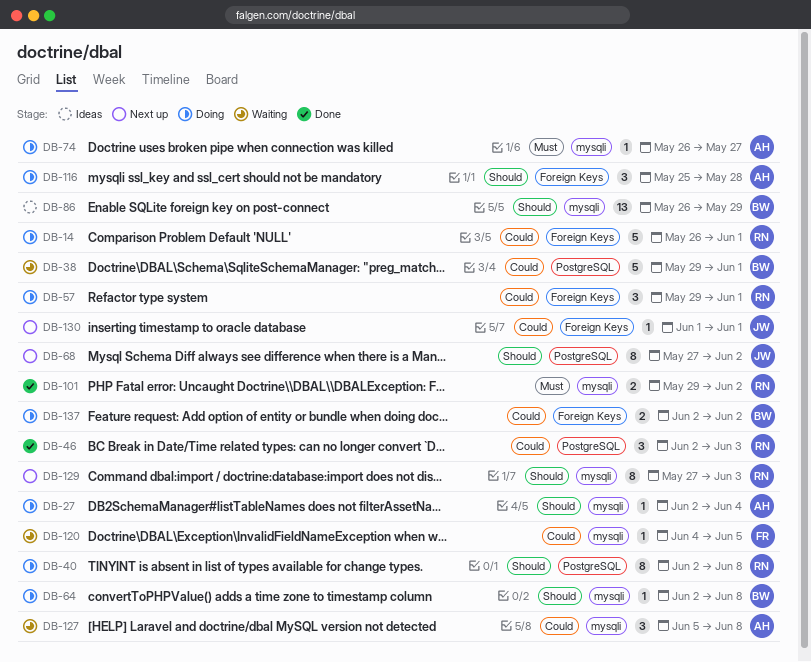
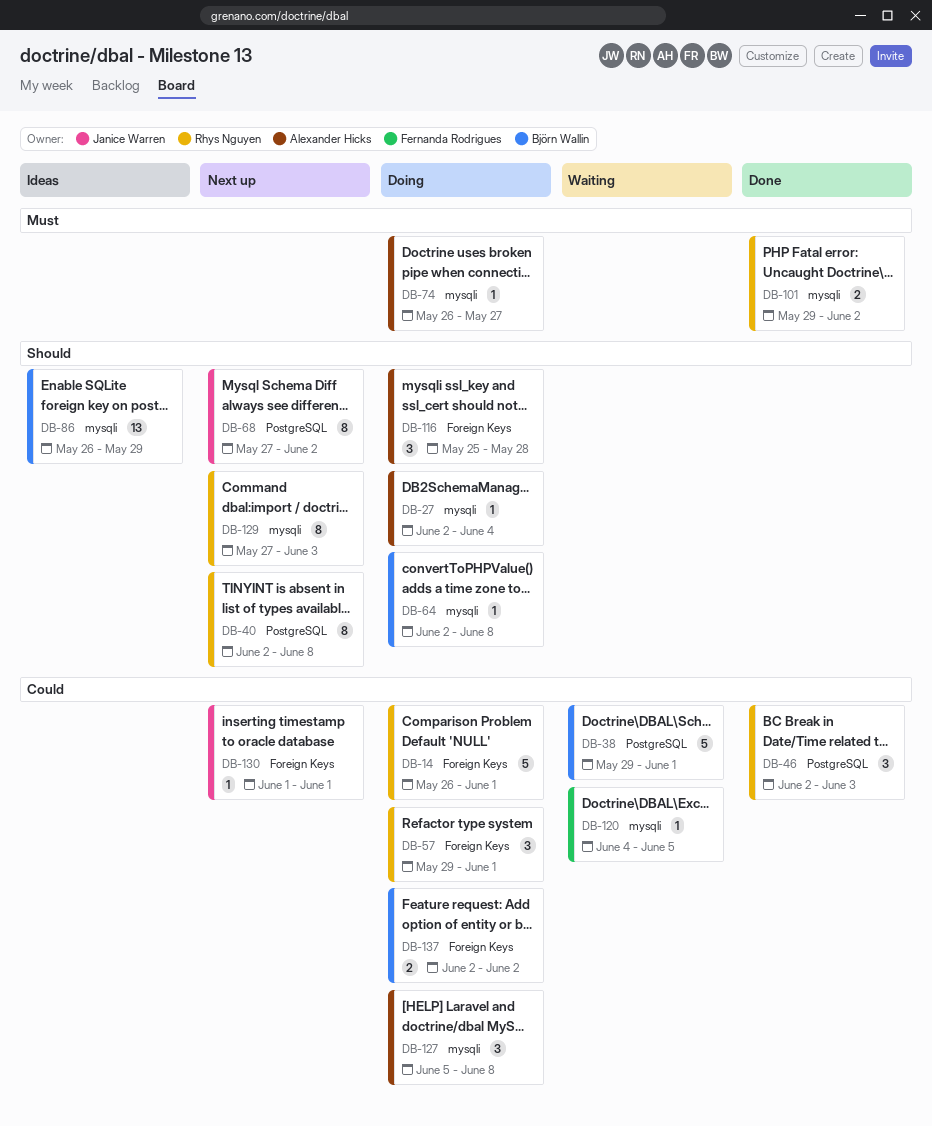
DB-40, status: Doing -> Next up
DB-127, status: Waiting -> Doing

